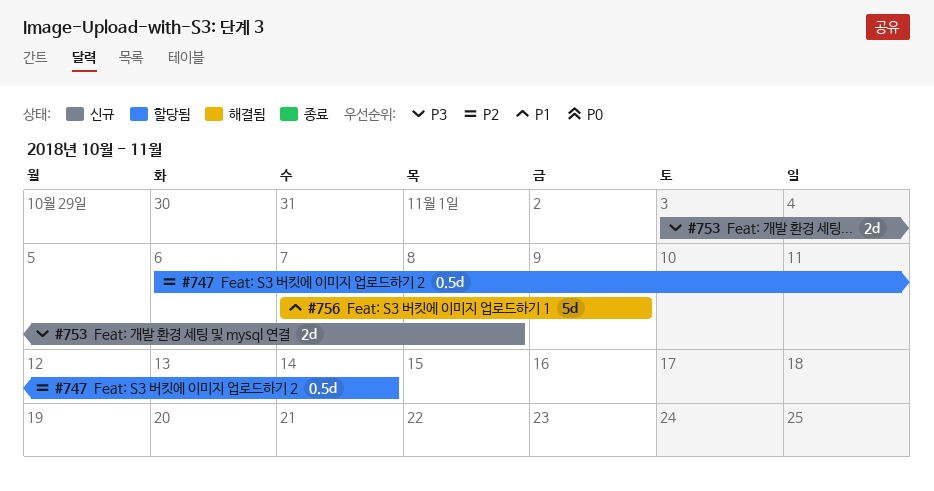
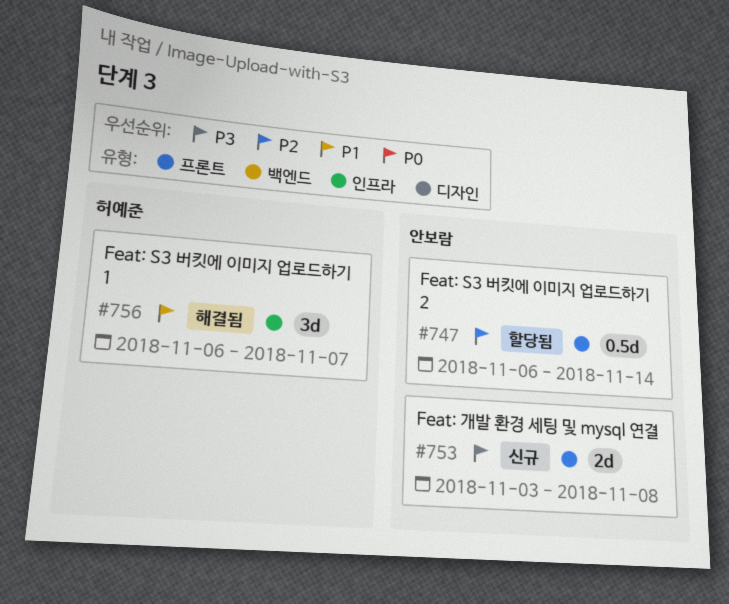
#756, estimate: 5d -> 3d
#756, start: Nov 7 -> Nov 6
#756, due: Nov 9 -> Nov 7

